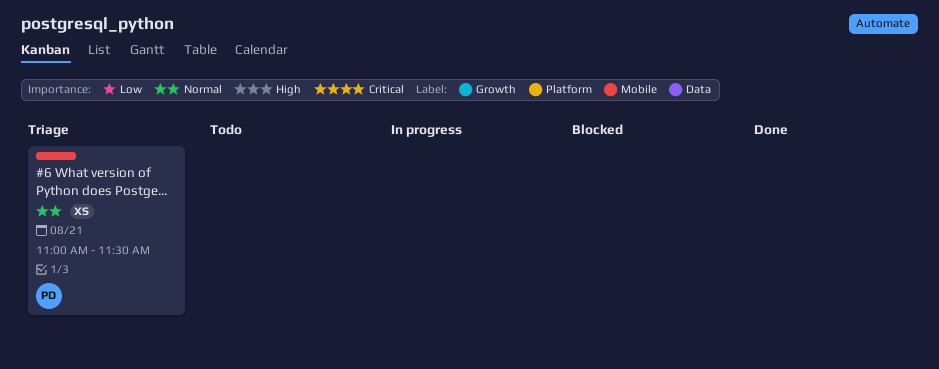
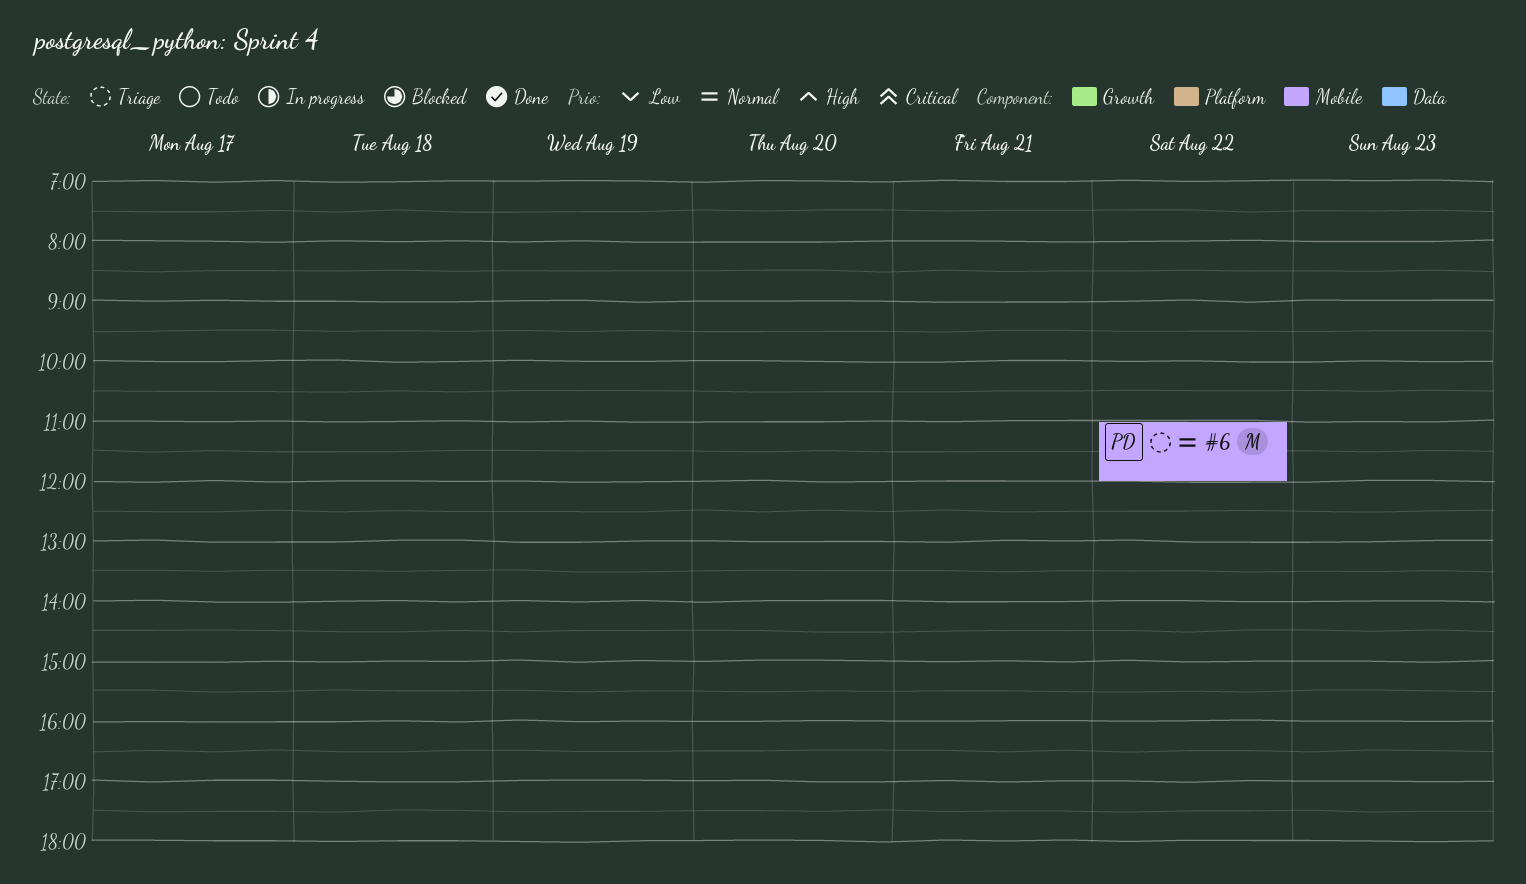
#6, estimate: XS -> M
#6, day: Aug 21 -> Aug 22
#6, ends: 11:30 -> 12:00

